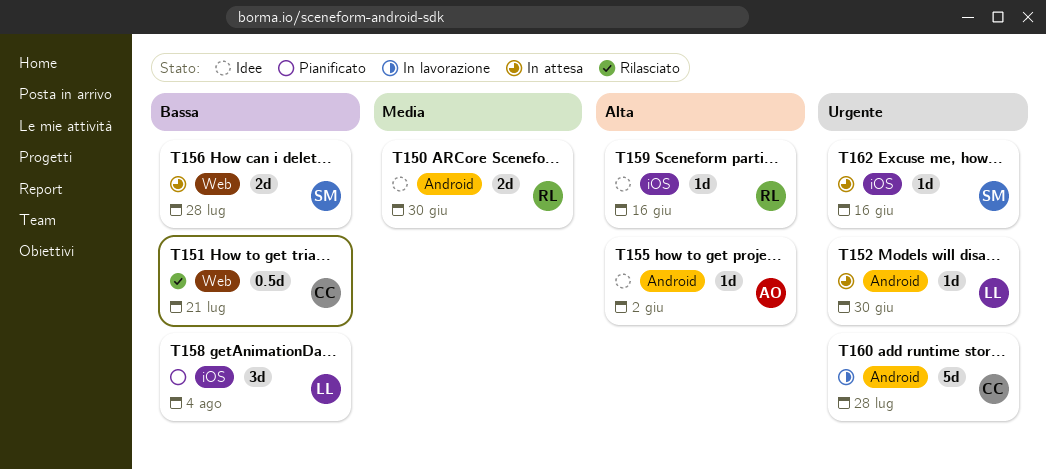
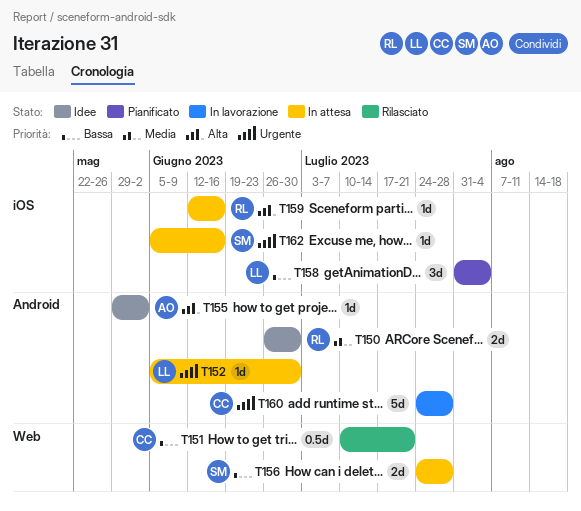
T159, status: Idee -> In attesa

